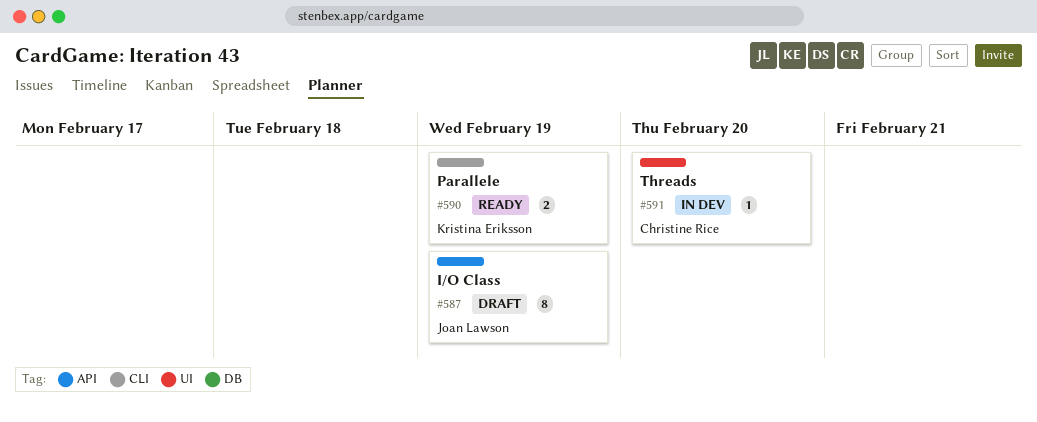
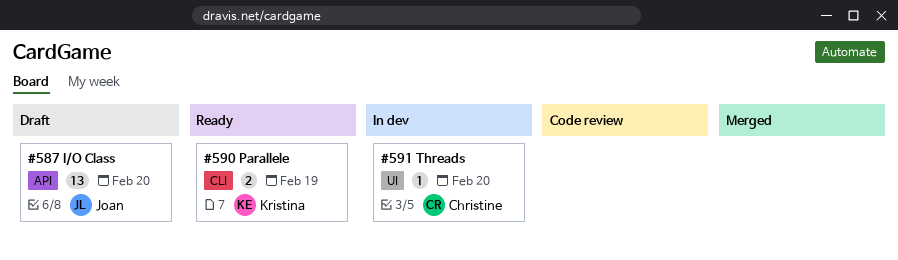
#587, estimate: 8 -> 13
#587, due: Feb 19 -> Feb 20

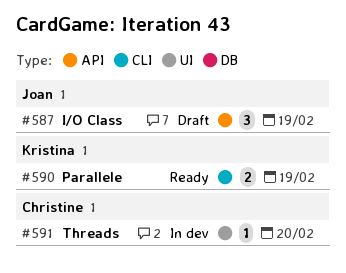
#587, estimate: 13 -> 3
#587, due: Feb 20 -> Feb 19

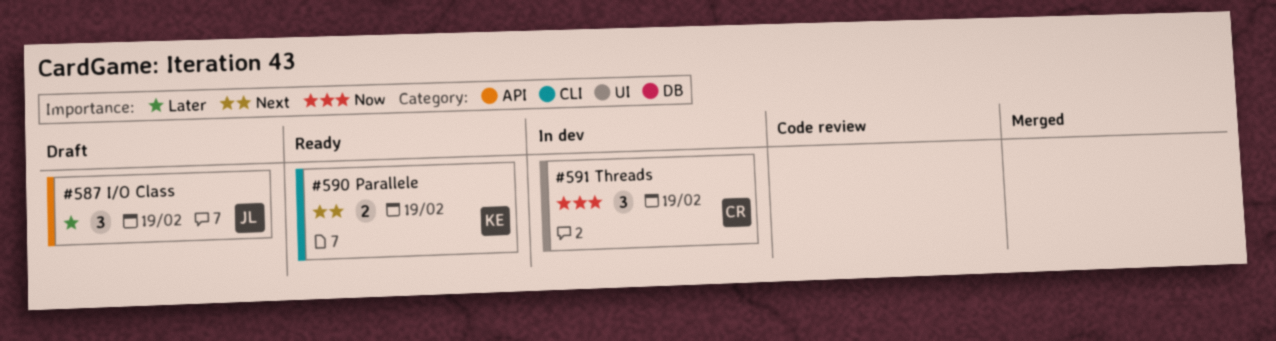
#591, estimate: 1 -> 3
#591, due: Feb 20 -> Feb 19

